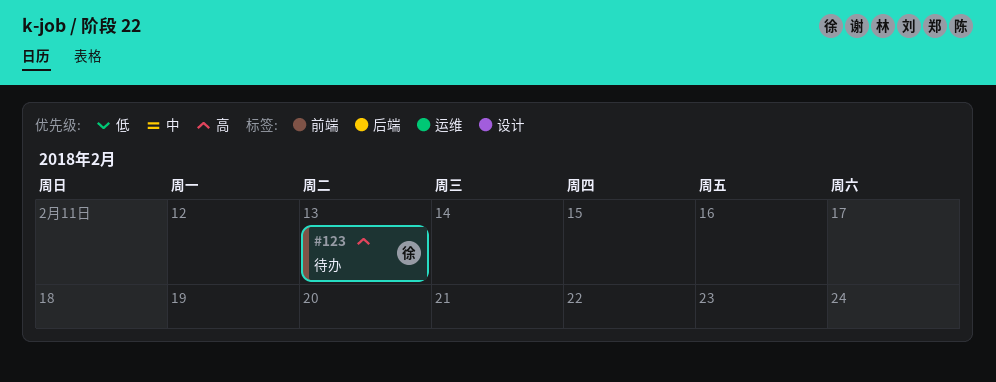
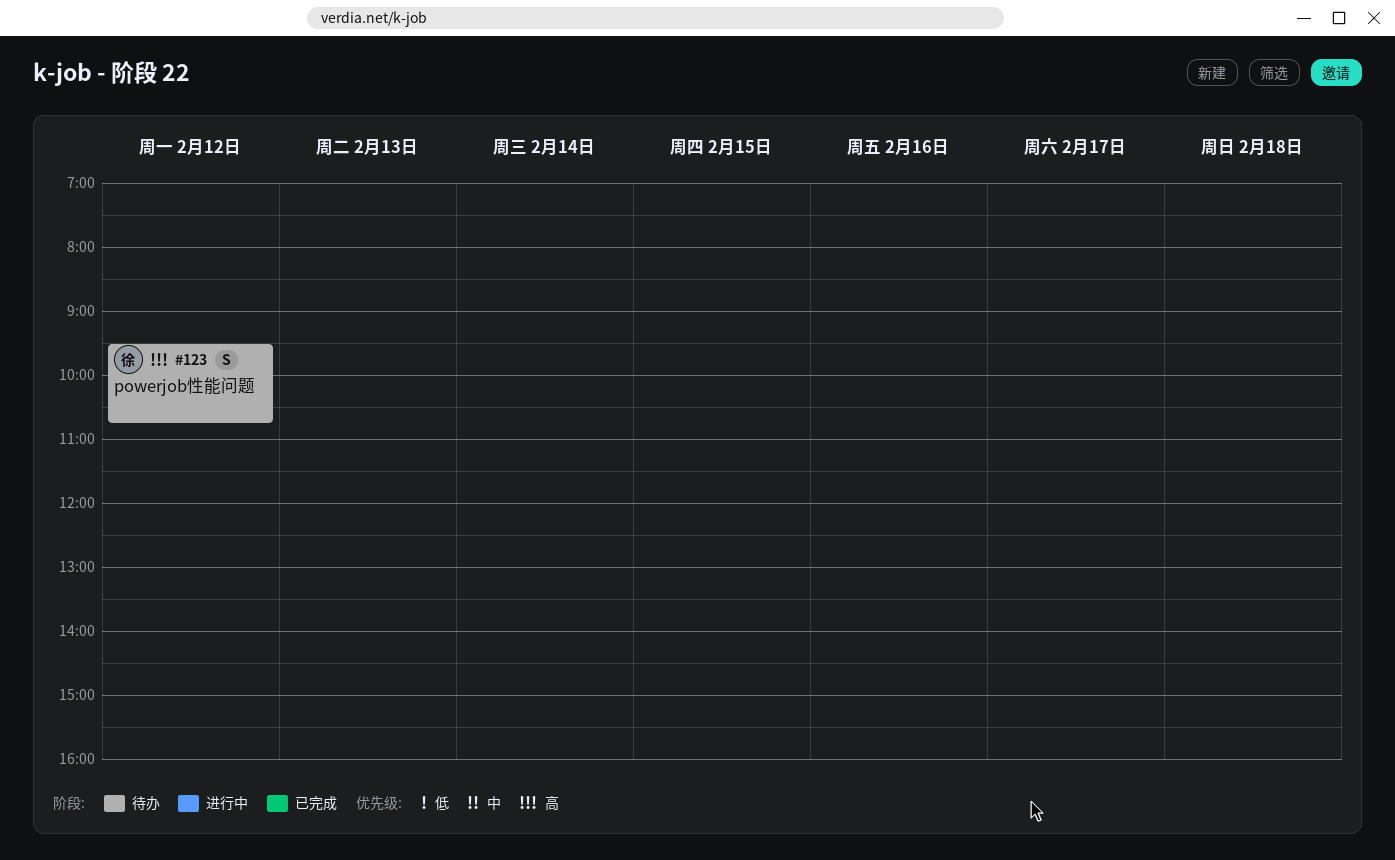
#123, day: Feb 13 -> Feb 12

